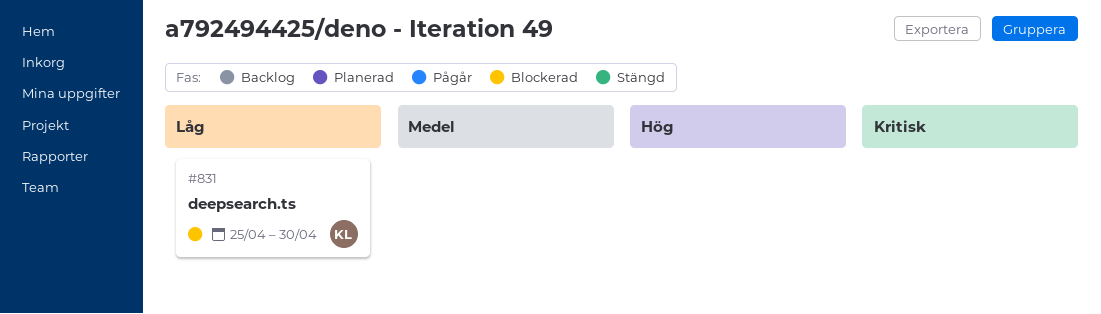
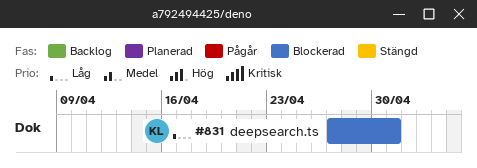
#831, start: Apr 25 -> Apr 27
#831, due: Apr 30 -> May 1

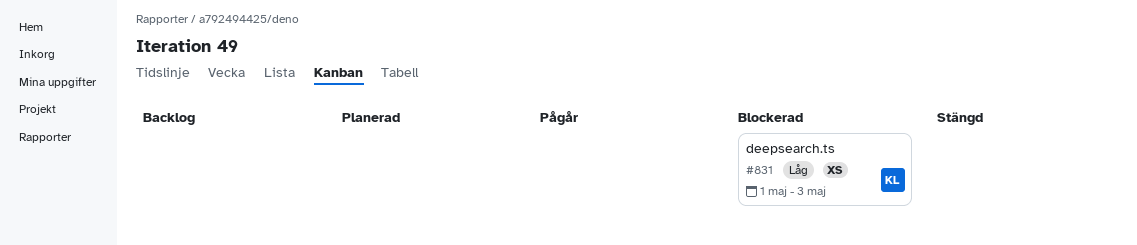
#831, start: Apr 27 -> May 1
#831, due: May 1 -> May 3

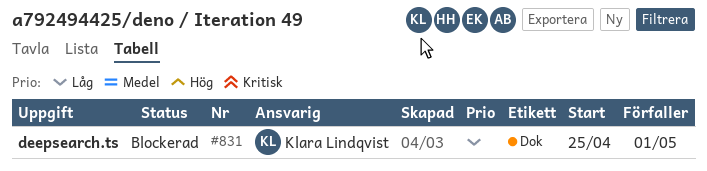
#831, start: May 1 -> Apr 25
#831, due: May 3 -> May 1

